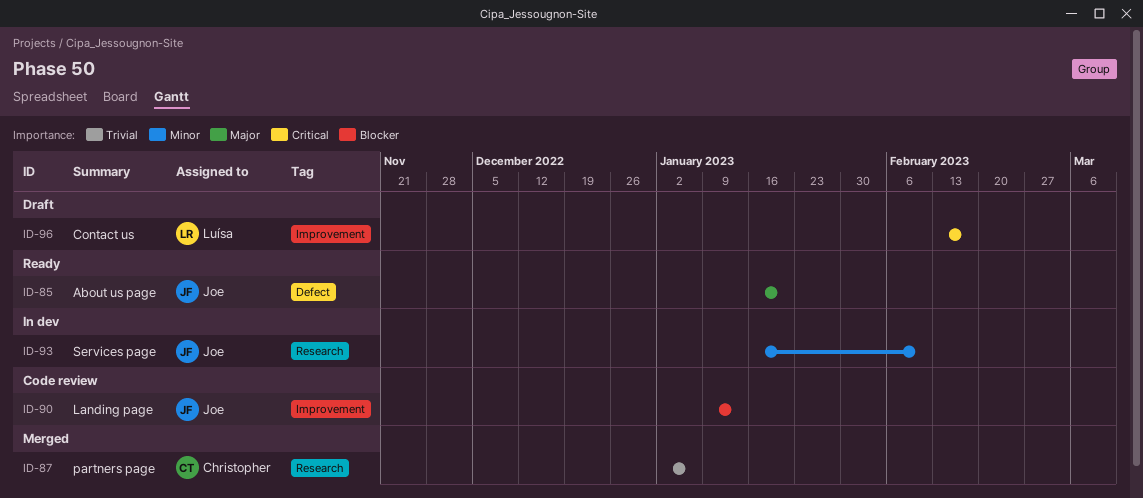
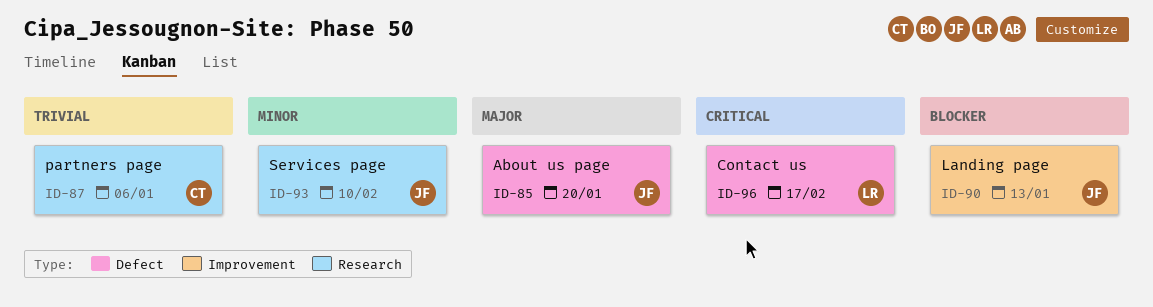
ID-96, label: Improvement -> Defect

